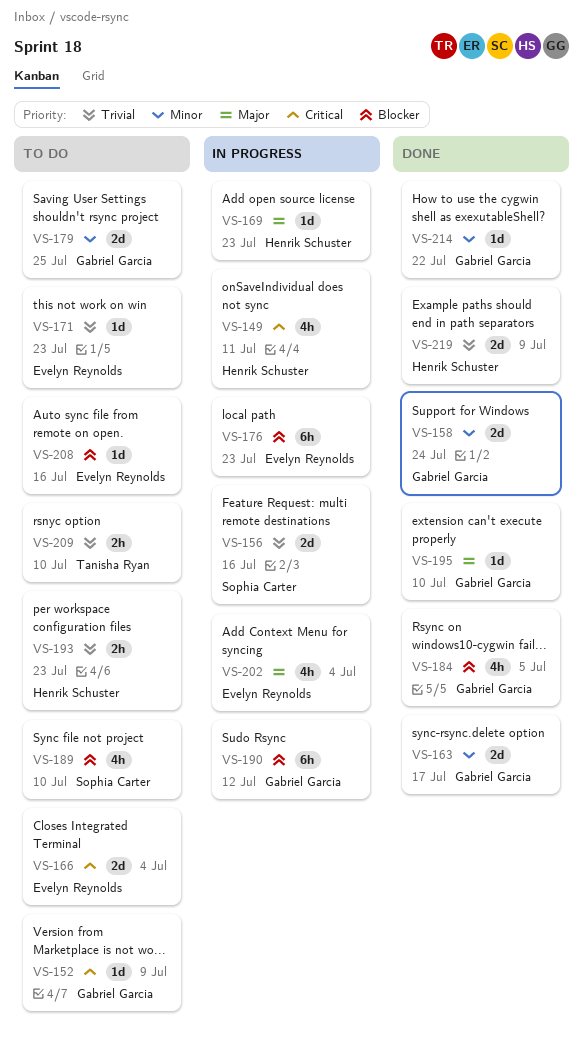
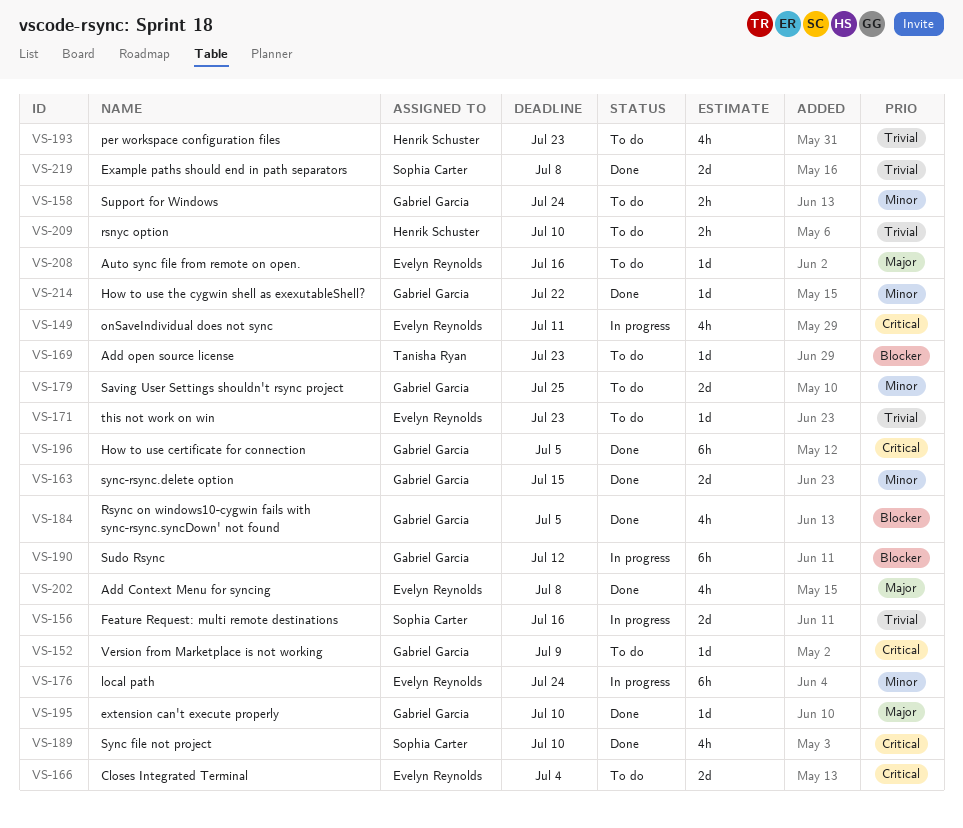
VS-149, owner: Henrik Schuster -> Evelyn Reynolds
VS-158, status: Done -> To do
VS-158, estimate: 2d -> 2h
VS-163, due: Jul 17 -> Jul 15
VS-169, status: In progress -> To do
VS-169, owner: Henrik Schuster -> Tanisha Ryan
VS-169, priority: Major -> Blocker
VS-176, priority: Blocker -> Minor
VS-176, due: Jul 23 -> Jul 24
VS-189, status: To do -> Done
VS-189, priority: Blocker -> Critical
VS-193, estimate: 2h -> 4h
VS-196: none -> present
VS-202, status: In progress -> Done
VS-202, due: Jul 4 -> Jul 8
VS-208, priority: Blocker -> Major
VS-209, owner: Tanisha Ryan -> Henrik Schuster
VS-219, owner: Henrik Schuster -> Sophia Carter
VS-219, due: Jul 9 -> Jul 8

